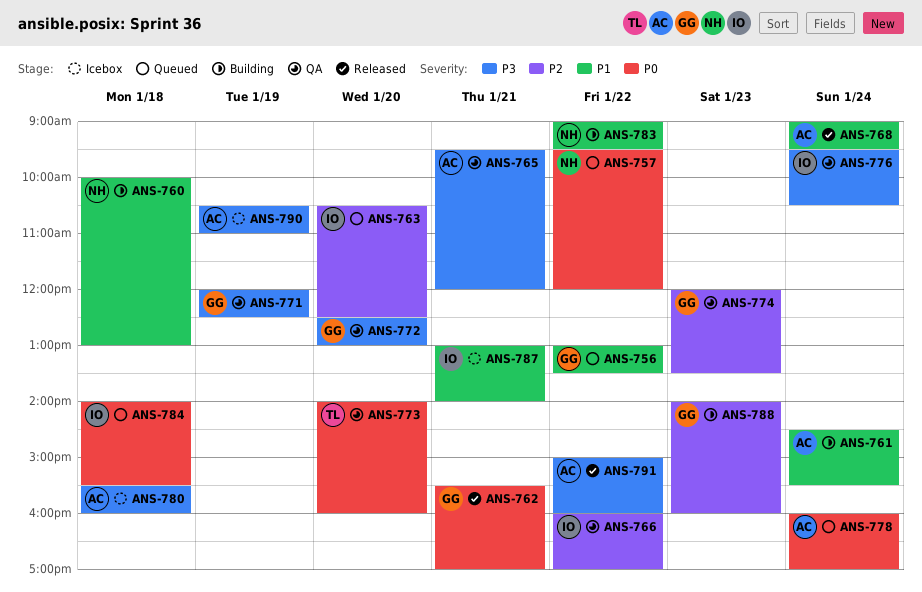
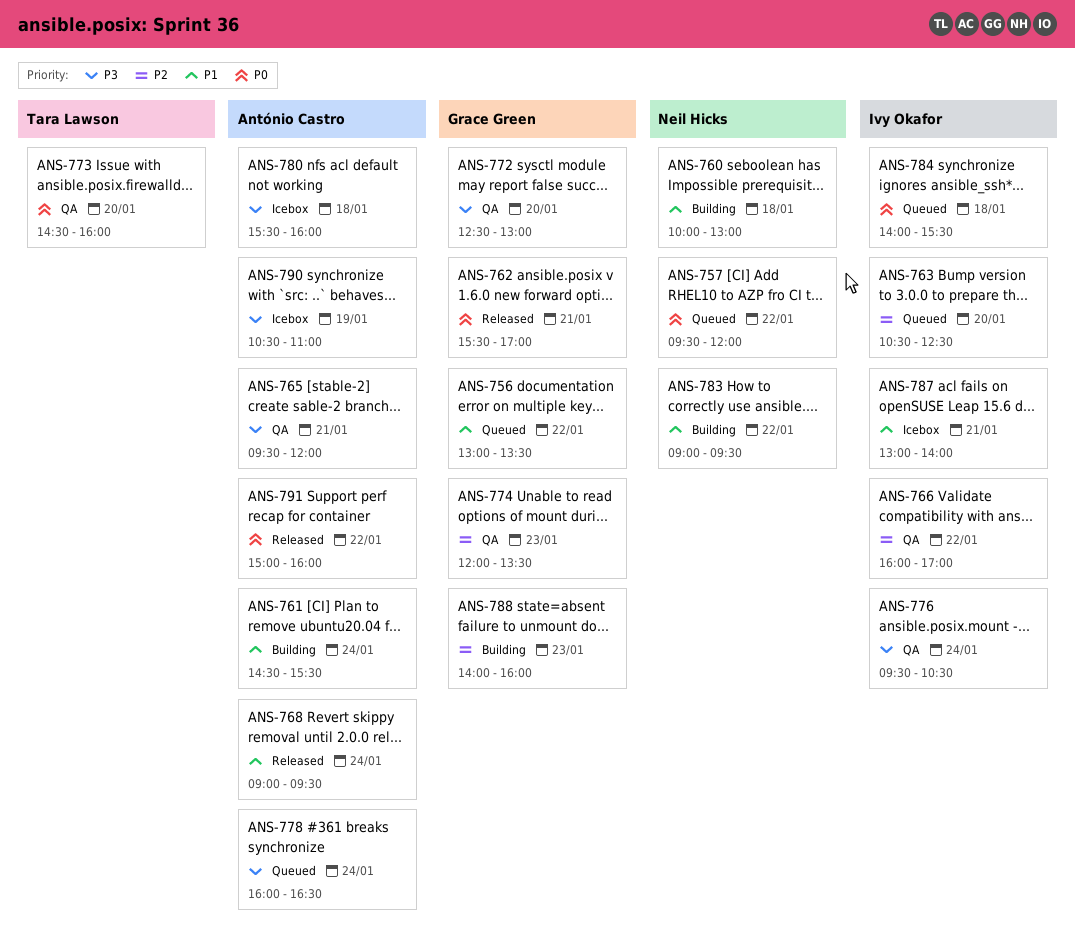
ANS-771: present -> none
ANS-773, begins: 14:00 -> 14:30
ANS-778, priority: P0 -> P3
ANS-778, ends: 17:00 -> 16:30
ANS-791, priority: P3 -> P0

